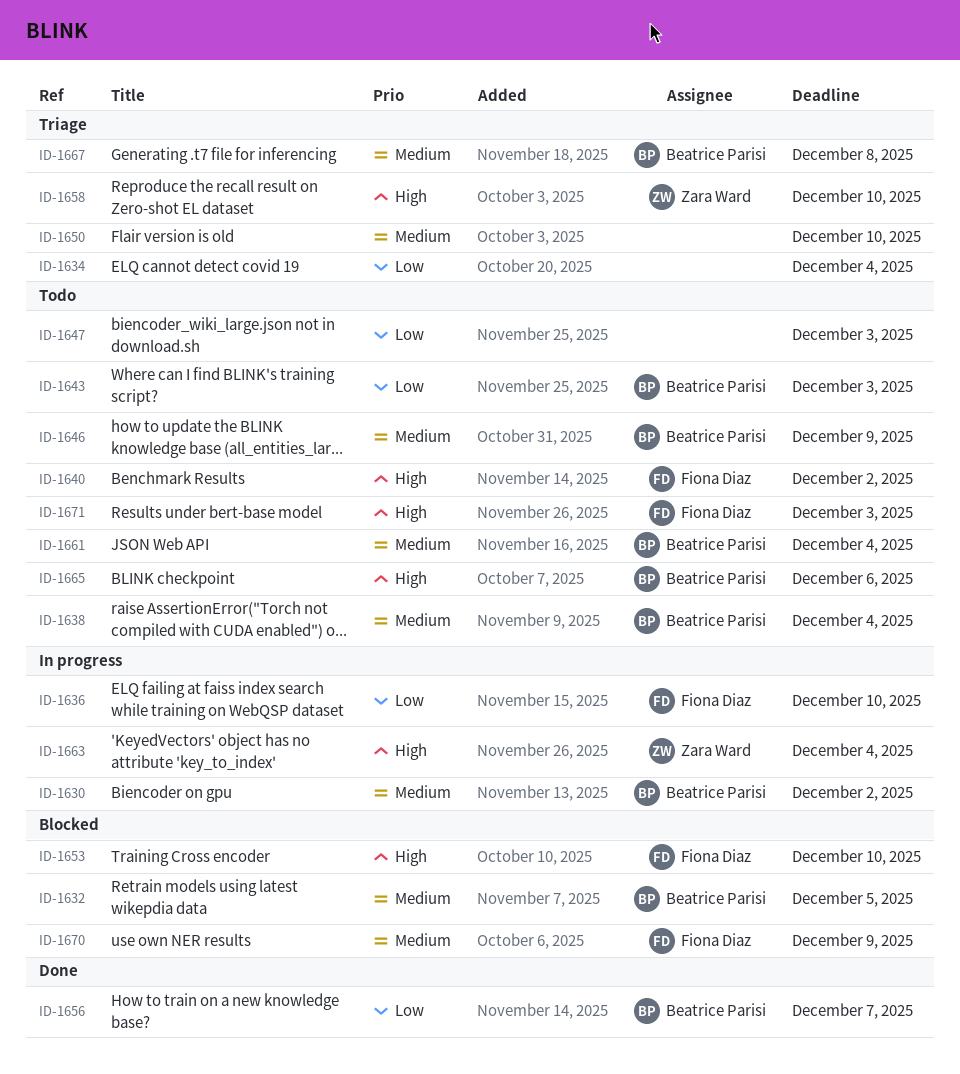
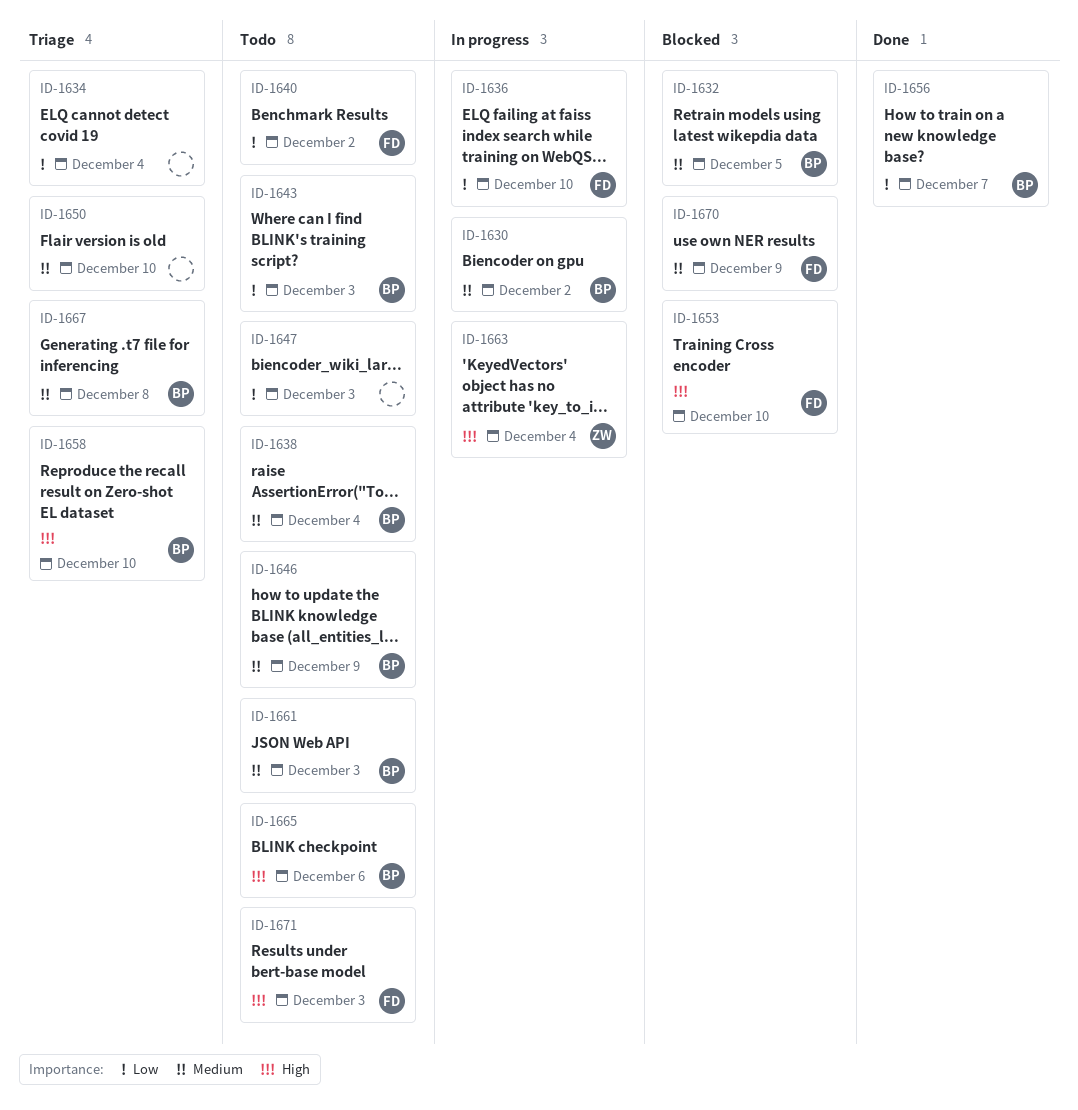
ID-1640, priority: High -> Low
ID-1658, owner: Zara Ward -> Beatrice Parisi
ID-1661, due: Dec 4 -> Dec 3

